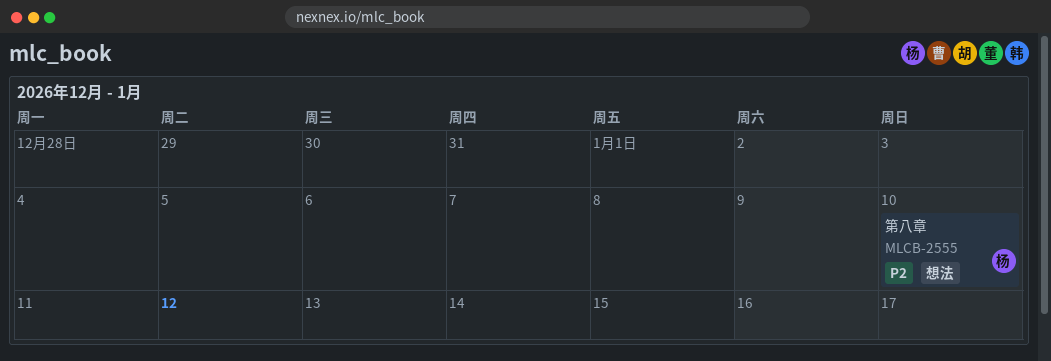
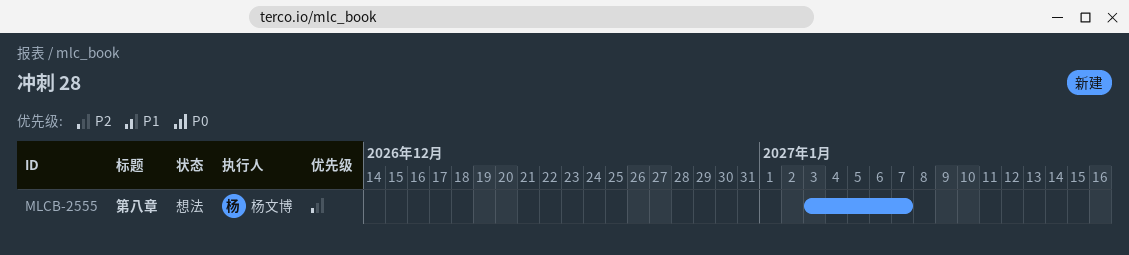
MLCB-2555, due: Jan 10 -> Jan 7

